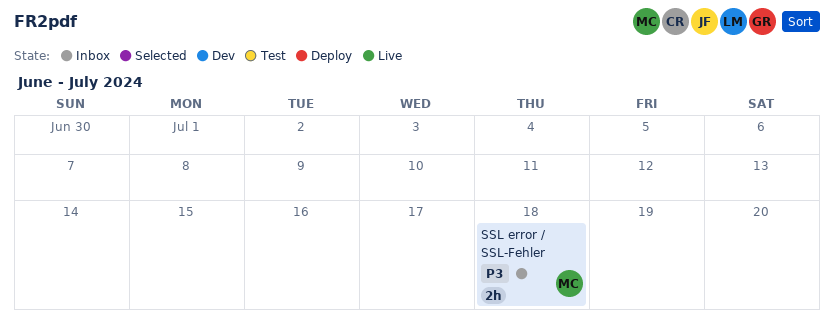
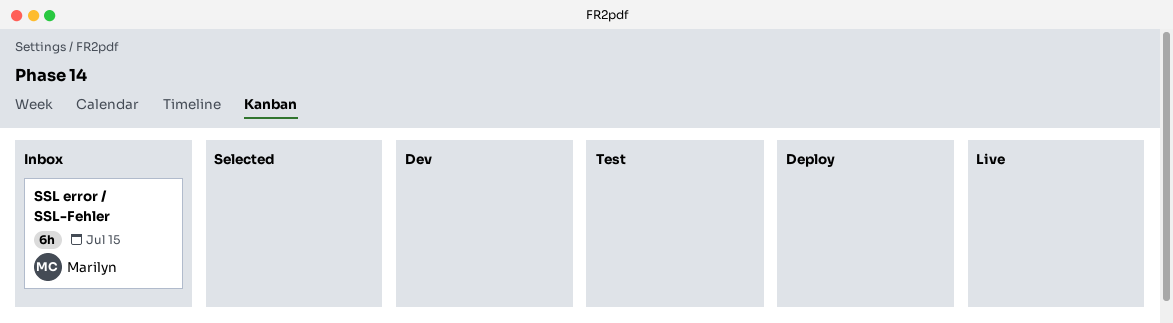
SSL error / SSL-Fehler, estimate: 2h -> 6h
SSL error / SSL-Fehler, due: Jul 18 -> Jul 15

